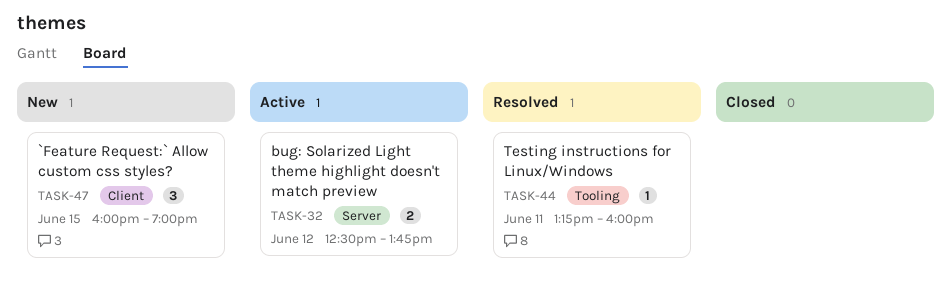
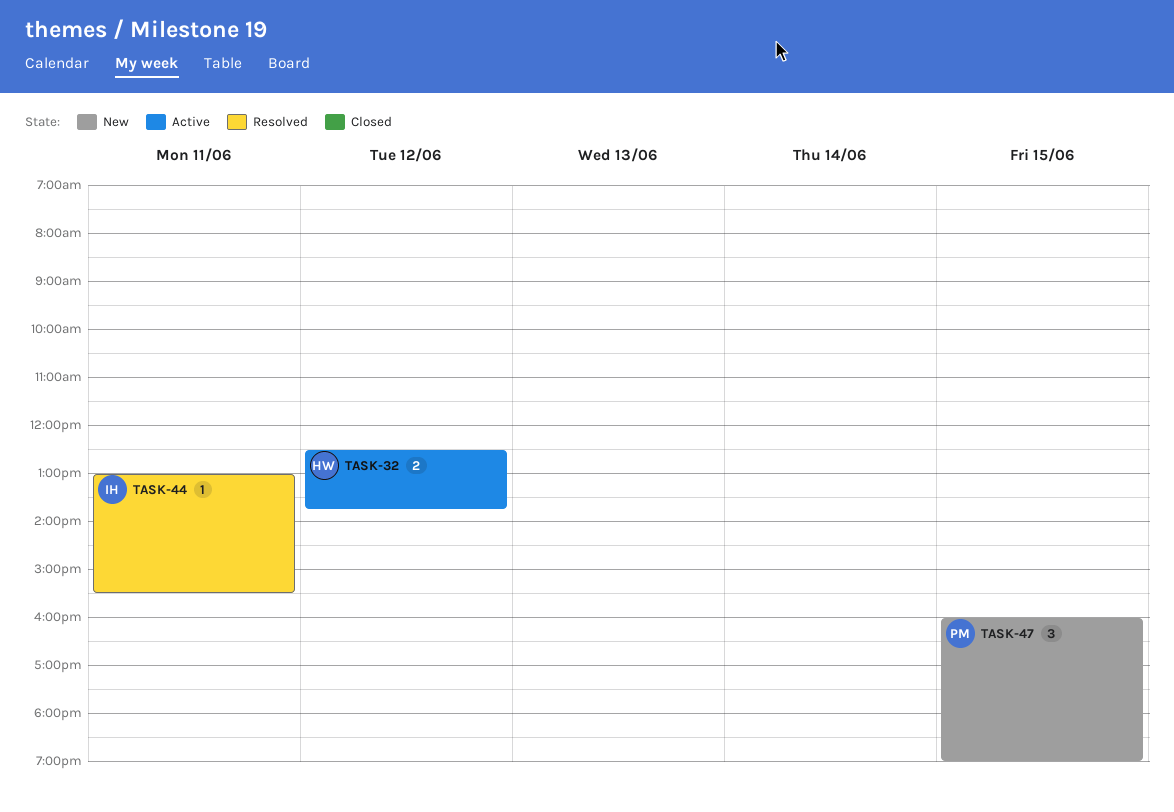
TASK-44, begins: 13:15 -> 13:00
TASK-44, ends: 16:00 -> 15:30

